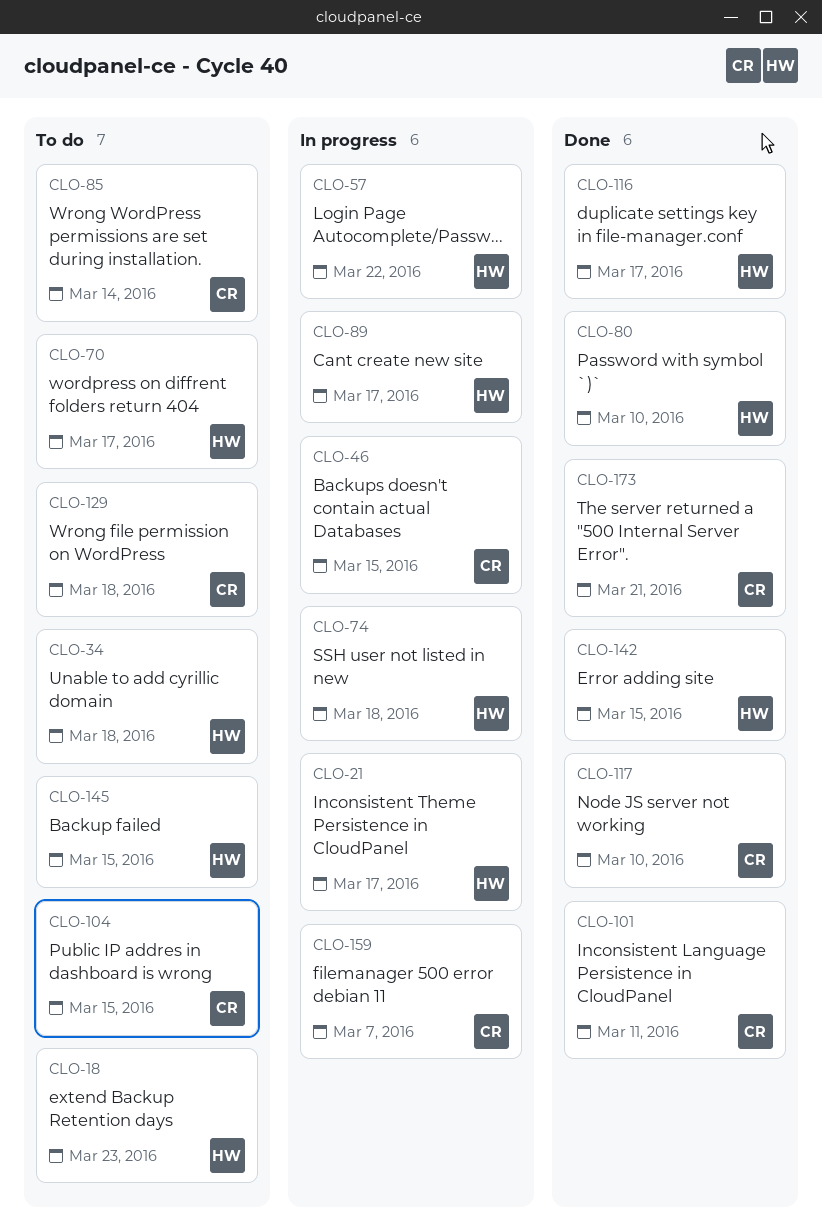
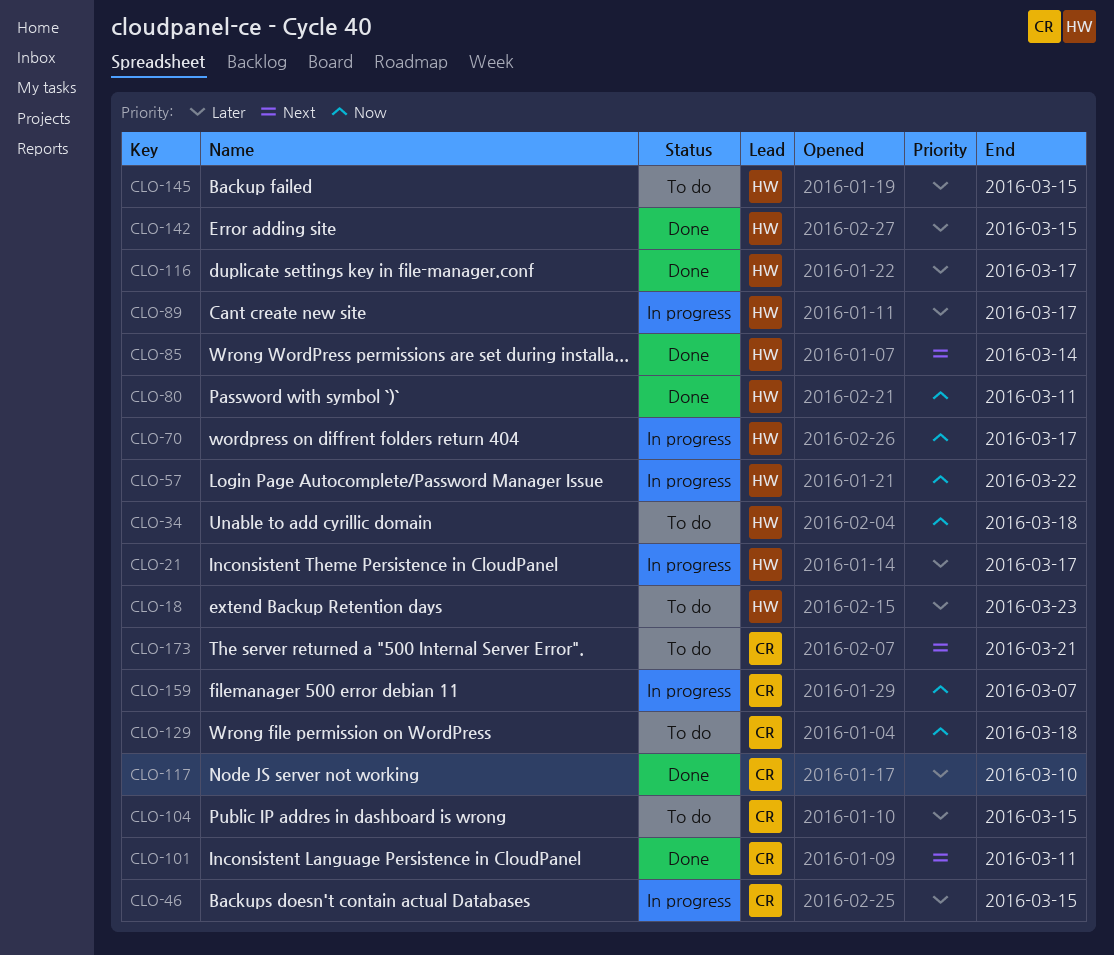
CLO-70, status: To do -> In progress
CLO-74: present -> none
CLO-80, due: Mar 10 -> Mar 11
CLO-85, status: To do -> Done
CLO-85, owner: CR -> HW
CLO-173, status: Done -> To do

